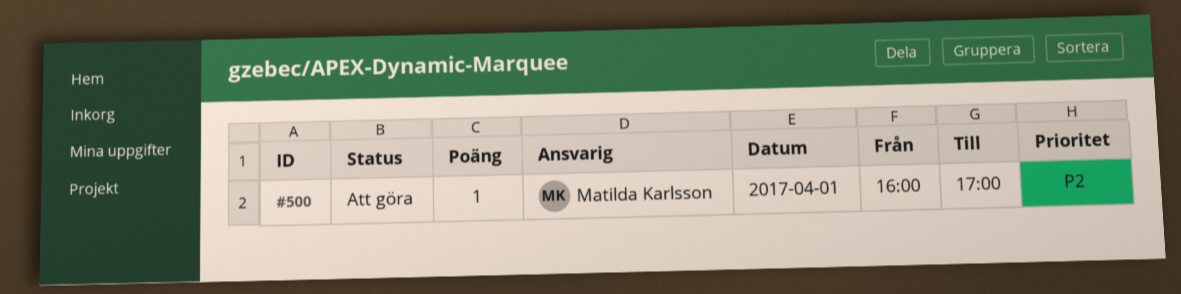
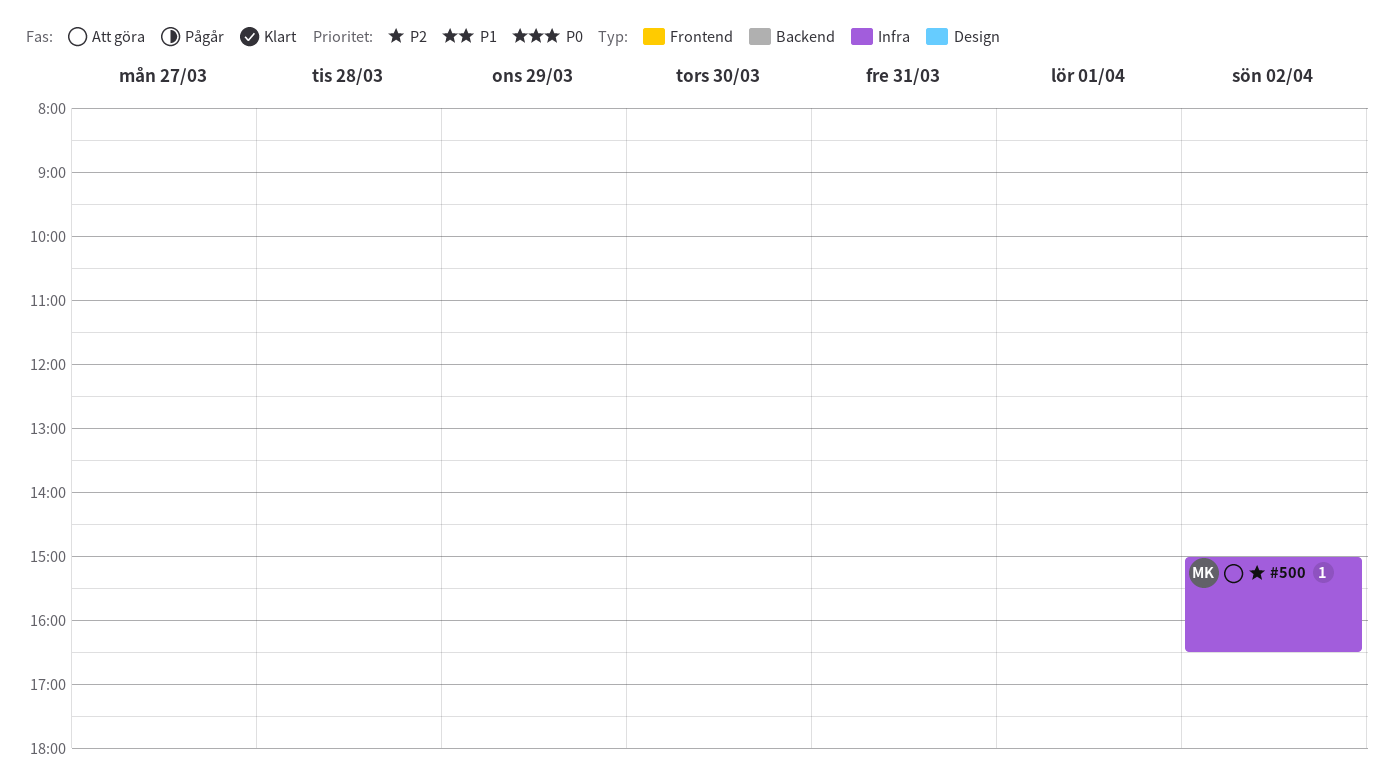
#500, day: Apr 1 -> Apr 2
#500, begins: 16:00 -> 15:00
#500, ends: 17:00 -> 16:30

